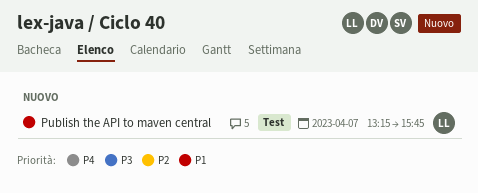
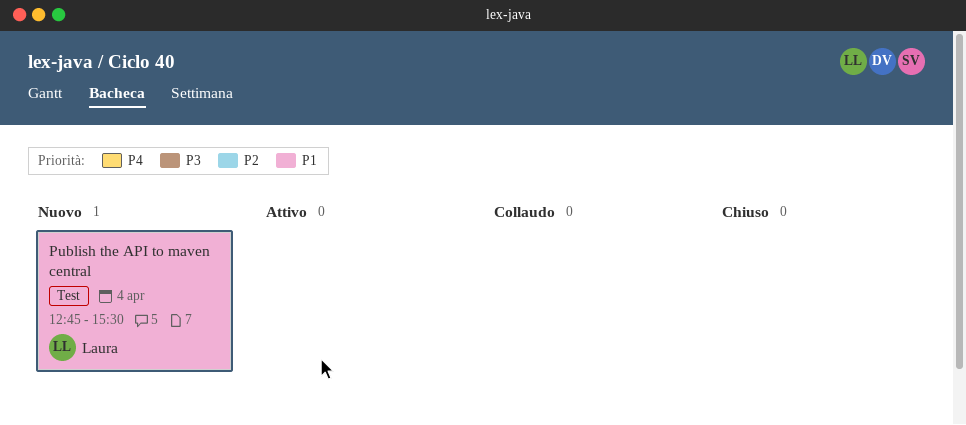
Publish the API to maven central, day: Apr 7 -> Apr 4
Publish the API to maven central, begins: 13:15 -> 12:45
Publish the API to maven central, ends: 15:45 -> 15:30

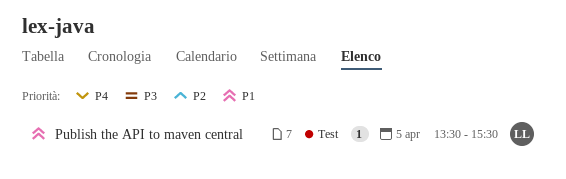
Publish the API to maven central, day: Apr 4 -> Apr 5
Publish the API to maven central, begins: 12:45 -> 13:30

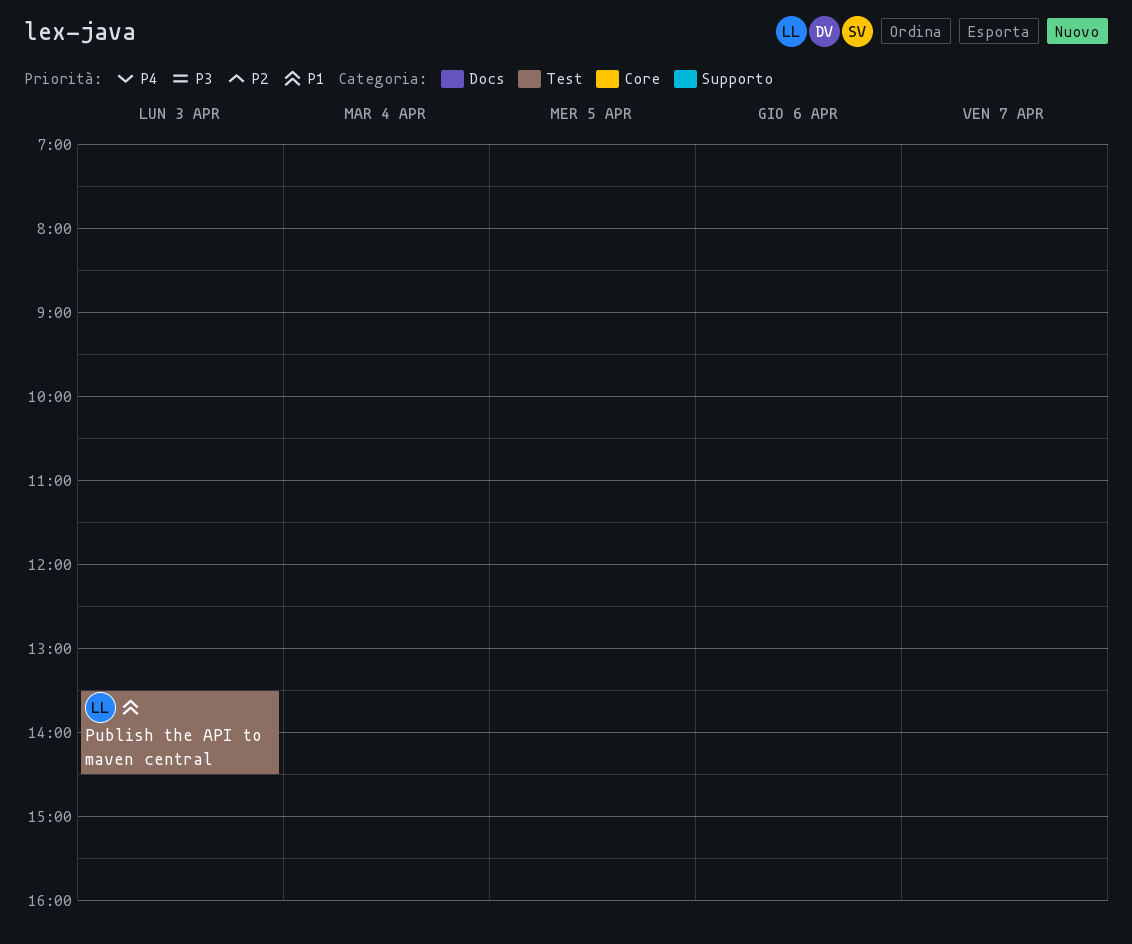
Publish the API to maven central, day: Apr 5 -> Apr 3
Publish the API to maven central, ends: 15:30 -> 14:30

